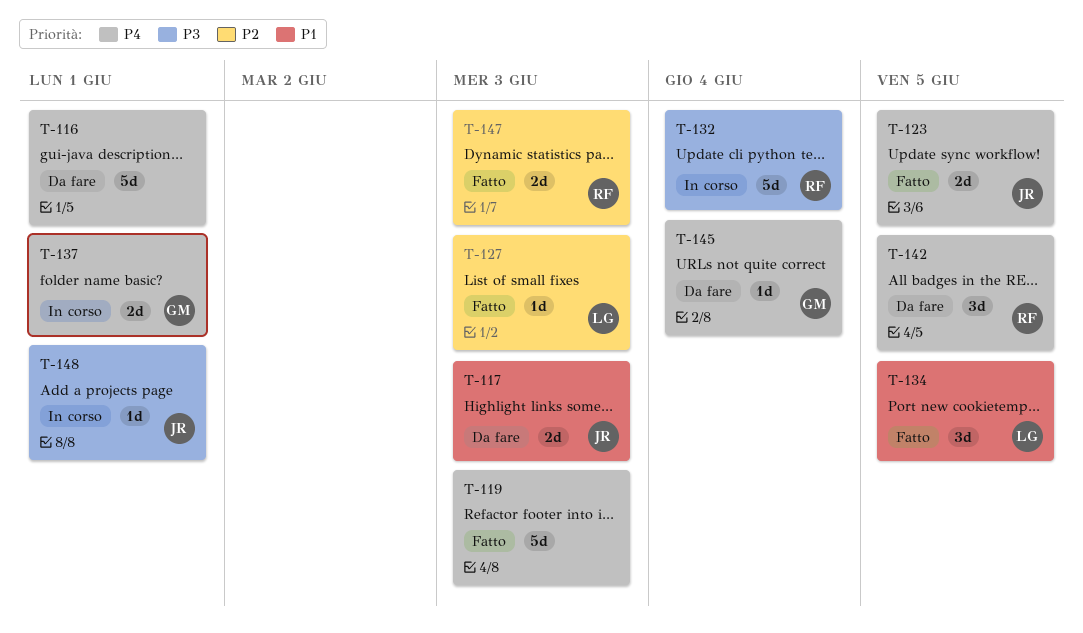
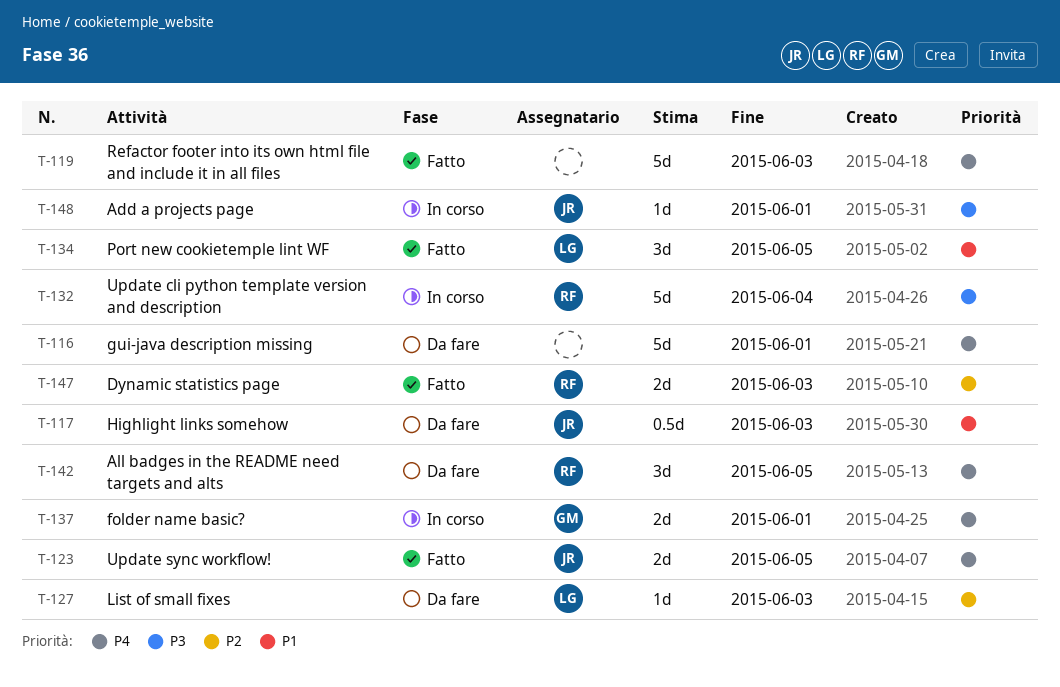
T-117, estimate: 2d -> 0.5d
T-127, status: Fatto -> Da fare
T-145: present -> none

